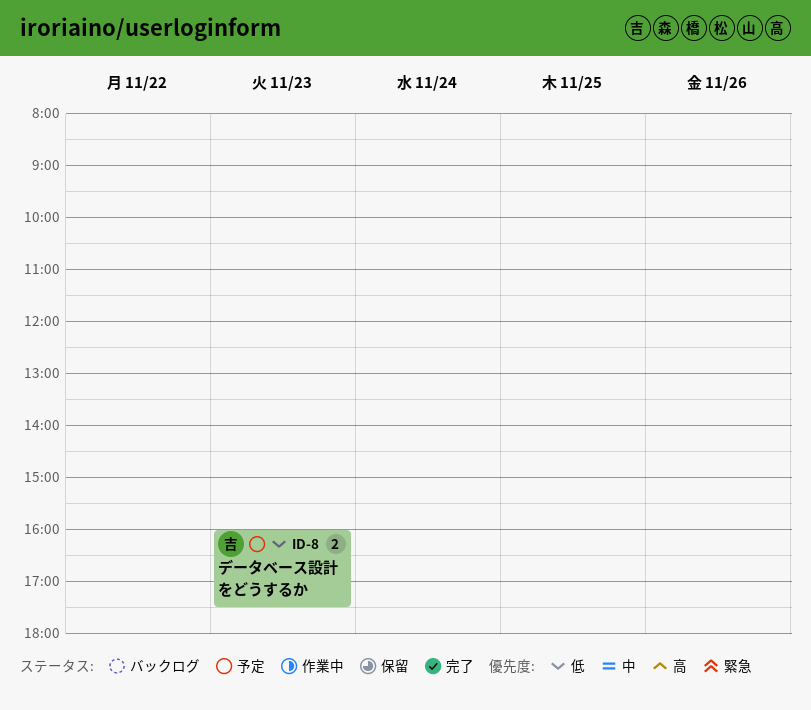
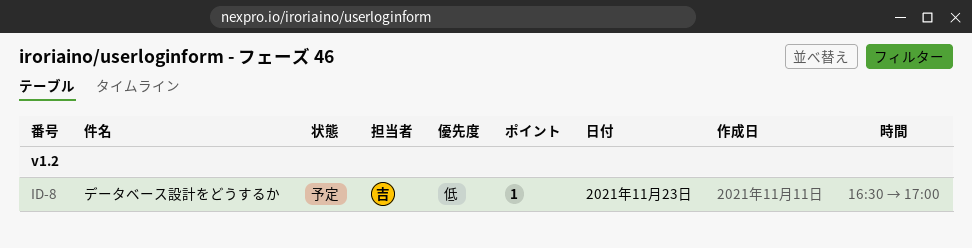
ID-8, estimate: 2 -> 1
ID-8, begins: 16:00 -> 16:30
ID-8, ends: 17:30 -> 17:00

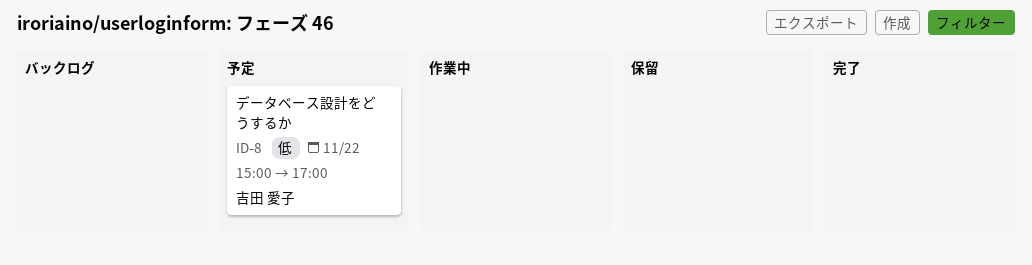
ID-8, day: Nov 23 -> Nov 22
ID-8, begins: 16:30 -> 15:00

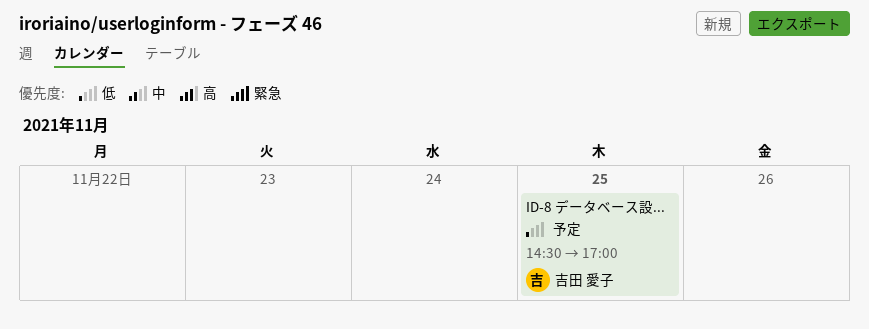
ID-8, day: Nov 22 -> Nov 25
ID-8, begins: 15:00 -> 14:30

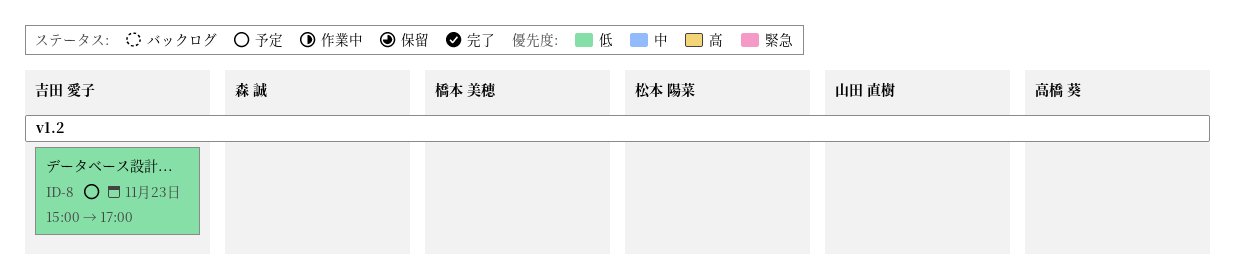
ID-8, day: Nov 25 -> Nov 23
ID-8, begins: 14:30 -> 15:00

